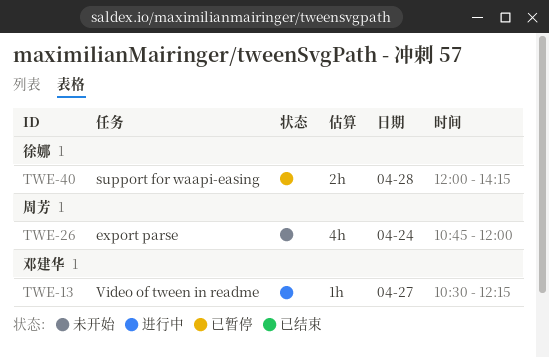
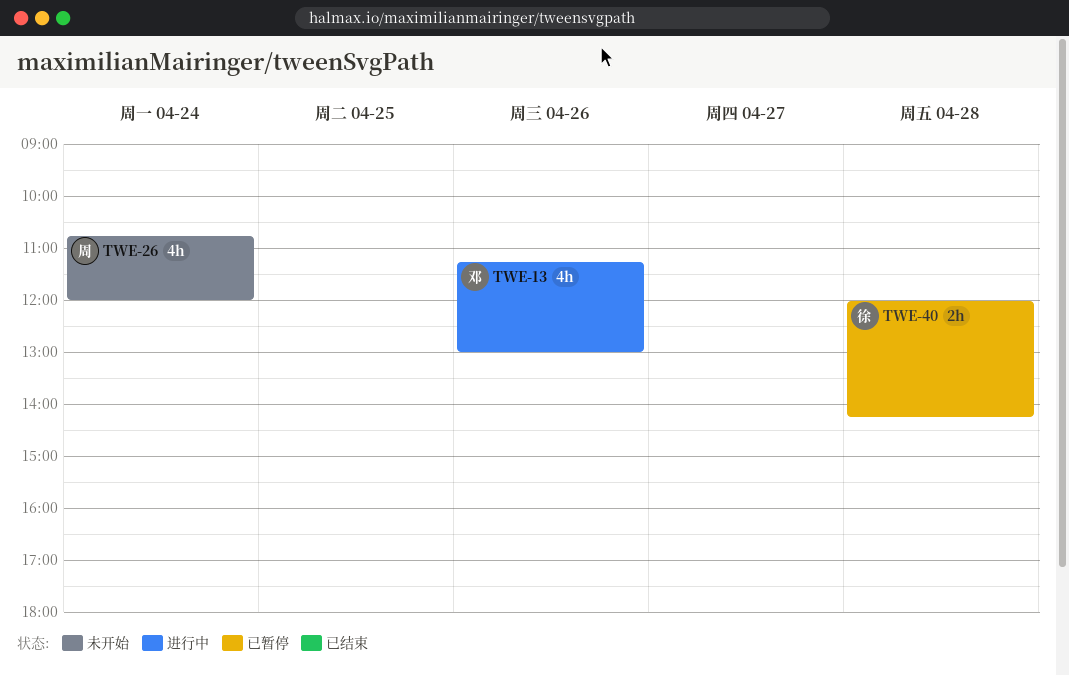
TWE-13, estimate: 1h -> 4h
TWE-13, day: Apr 27 -> Apr 26
TWE-13, begins: 10:30 -> 11:15
TWE-13, ends: 12:15 -> 13:00

